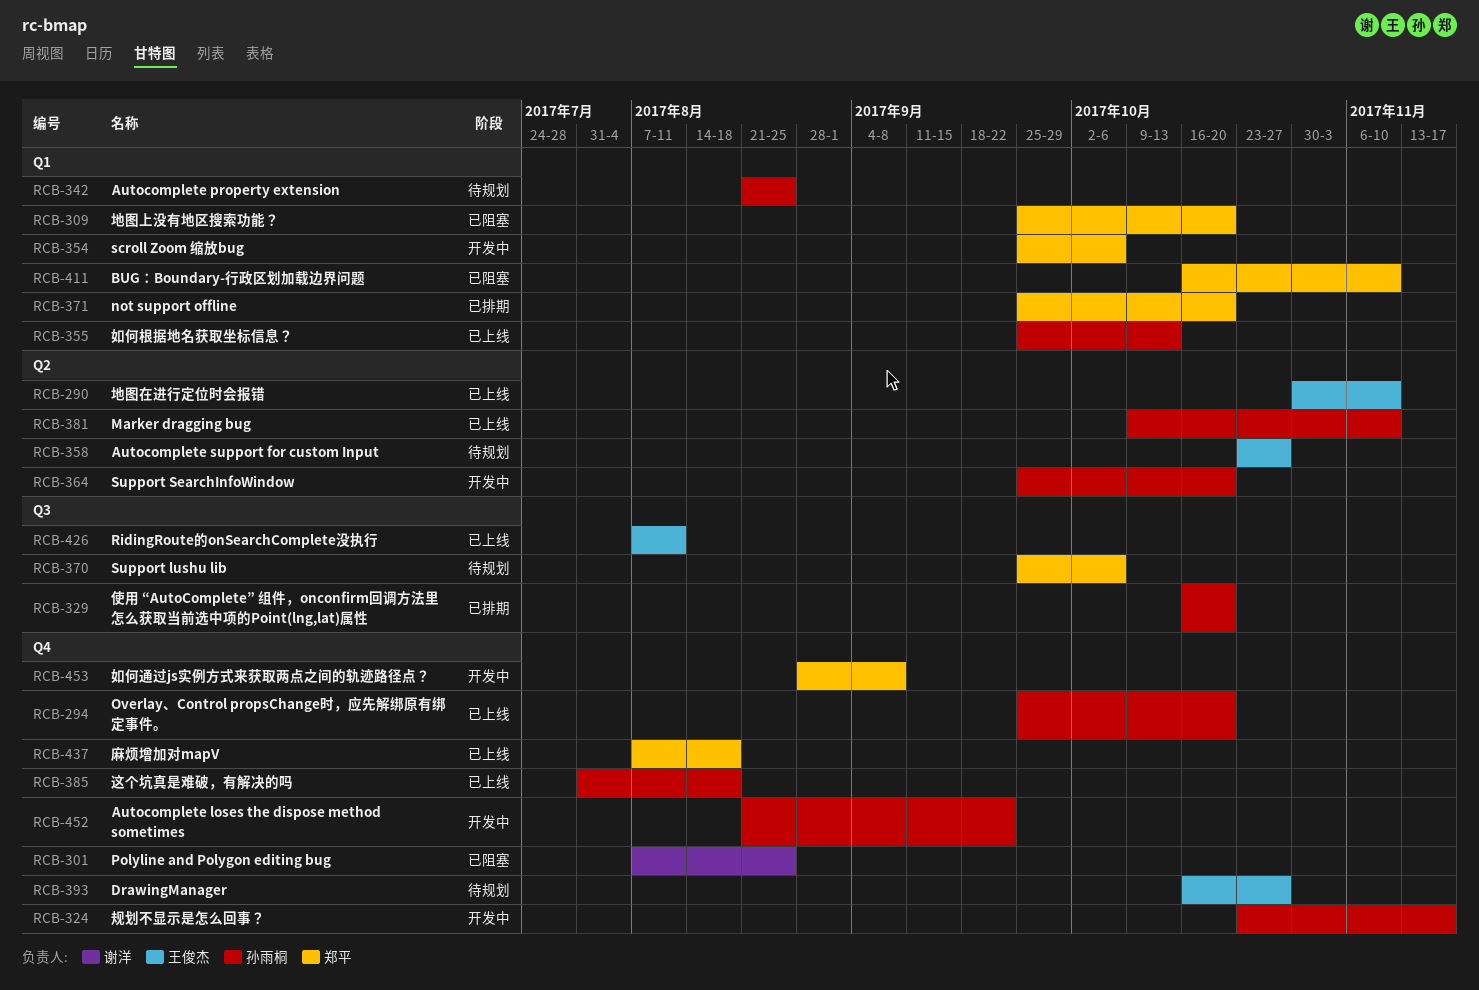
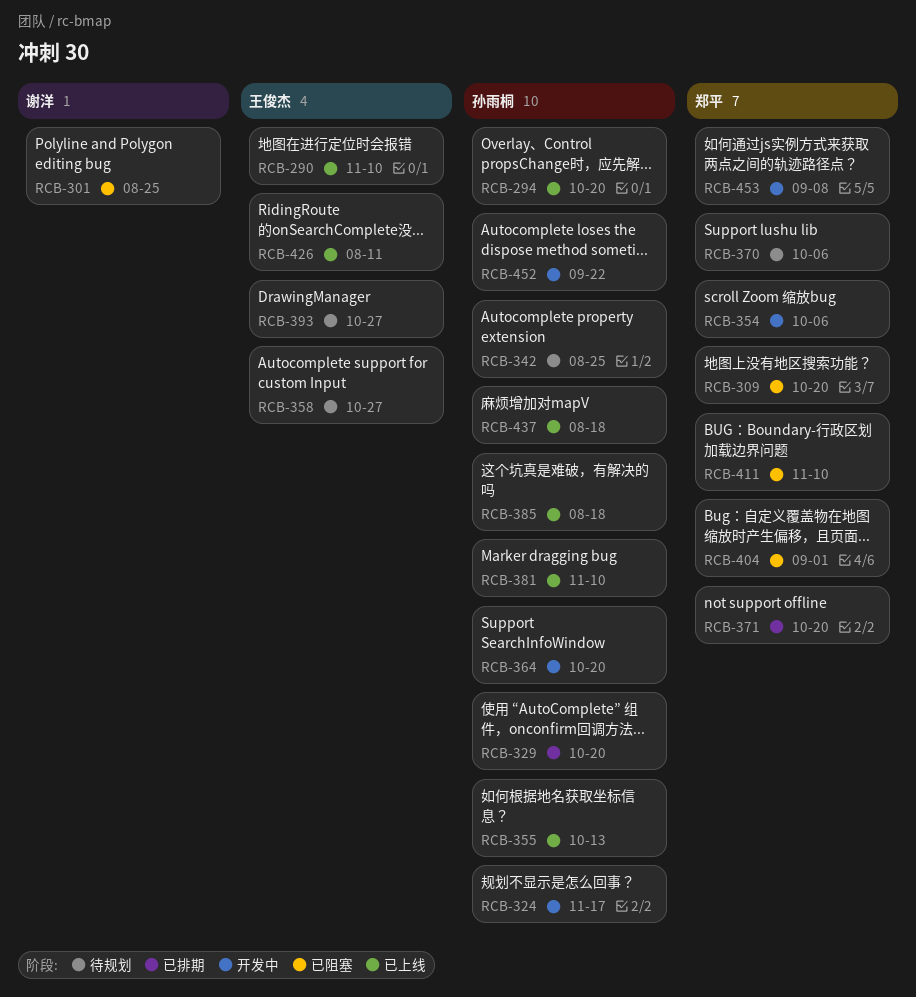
RCB-404: none -> present
RCB-437, owner: 郑平 -> 孙雨桐

